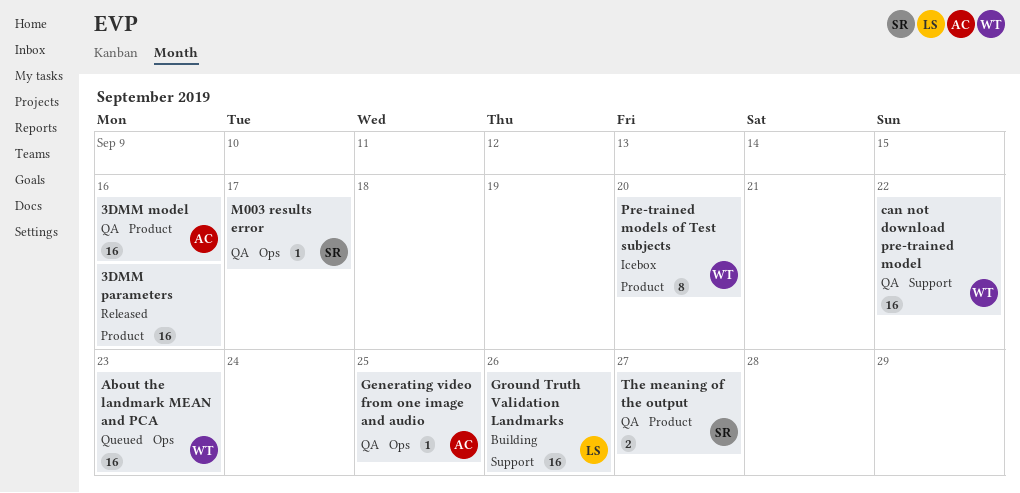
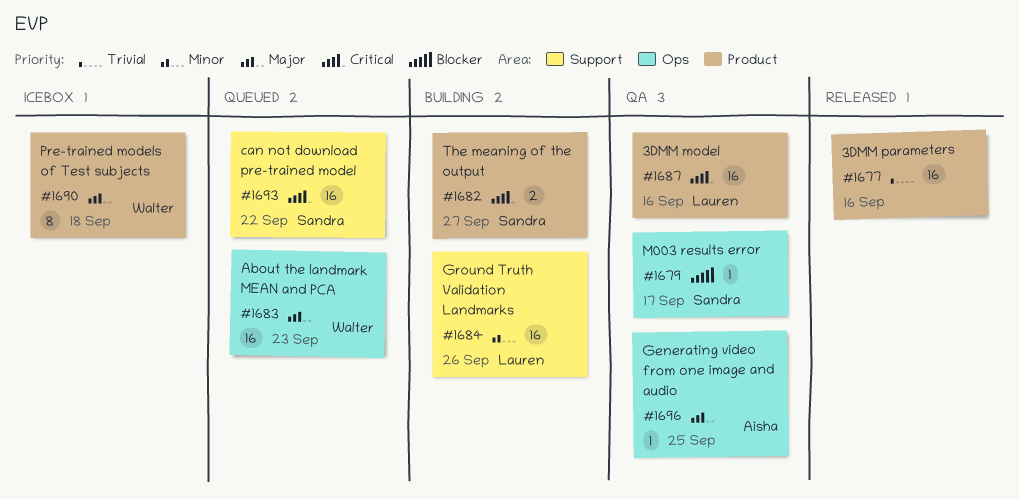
3DMM model, owner: Aisha -> Lauren
can not download pre-trained model, status: QA -> Queued
can not download pre-trained model, owner: Walter -> Sandra
Pre-trained models of Test subjects, due: Sep 20 -> Sep 18
The meaning of the output, status: QA -> Building

